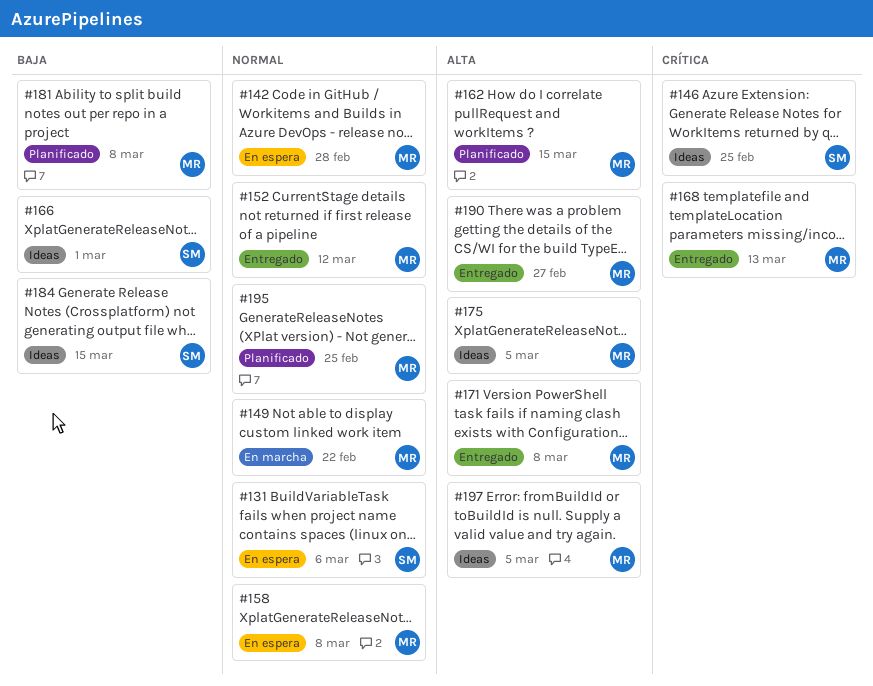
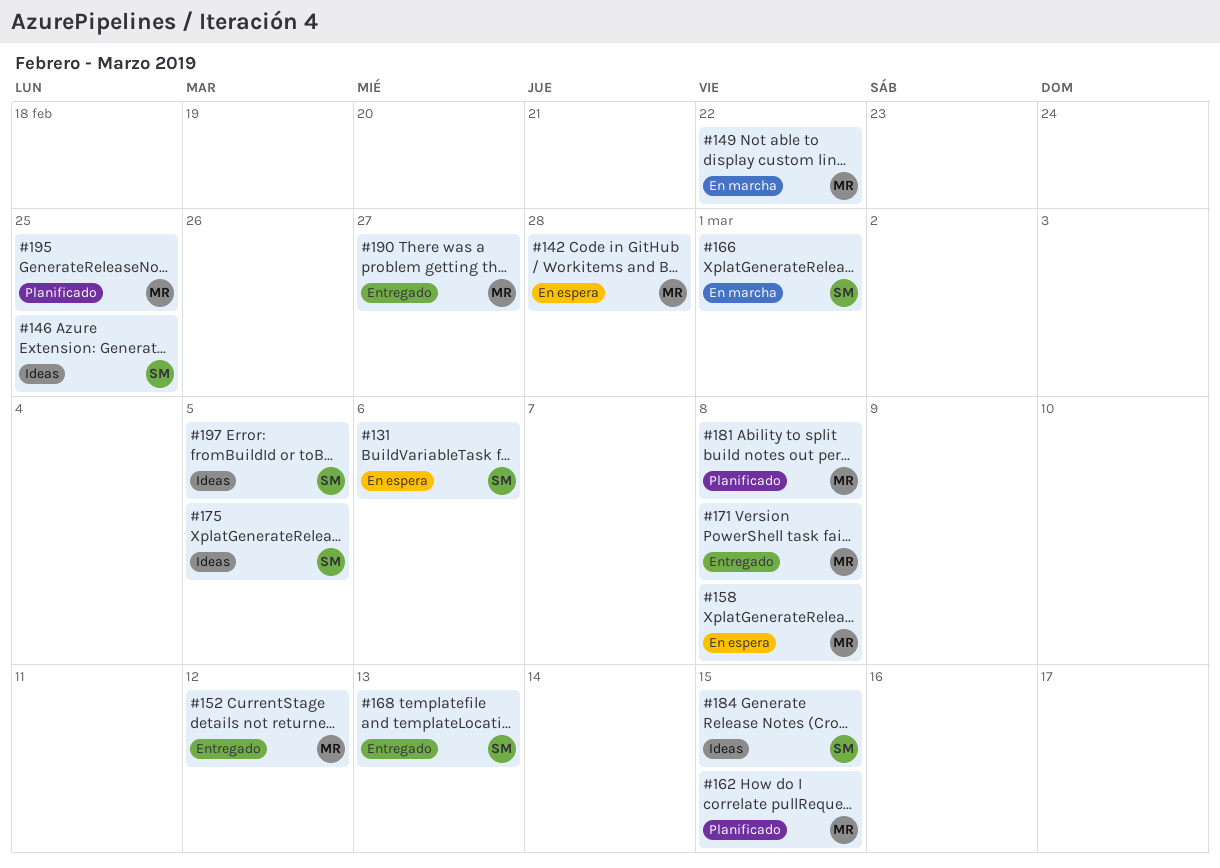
#166, status: Ideas -> En marcha
#168, owner: MR -> SM
#175, owner: MR -> SM
#197, owner: MR -> SM

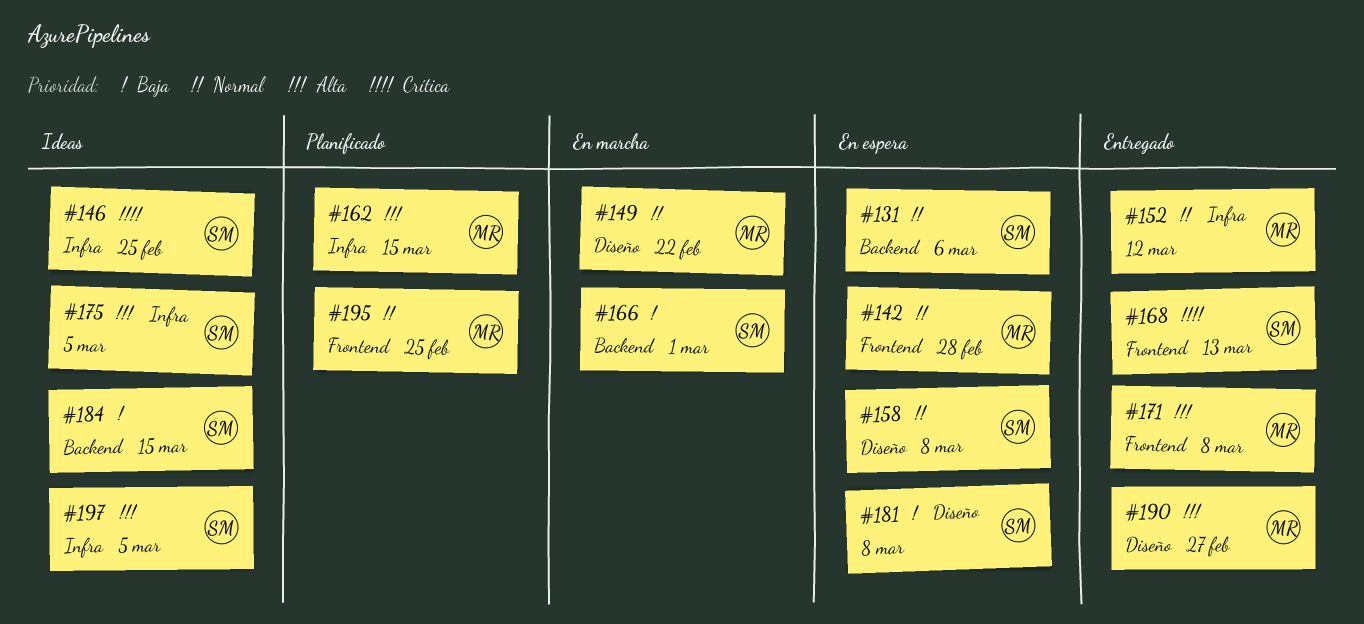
#158, owner: MR -> SM
#181, status: Planificado -> En espera
#181, owner: MR -> SM

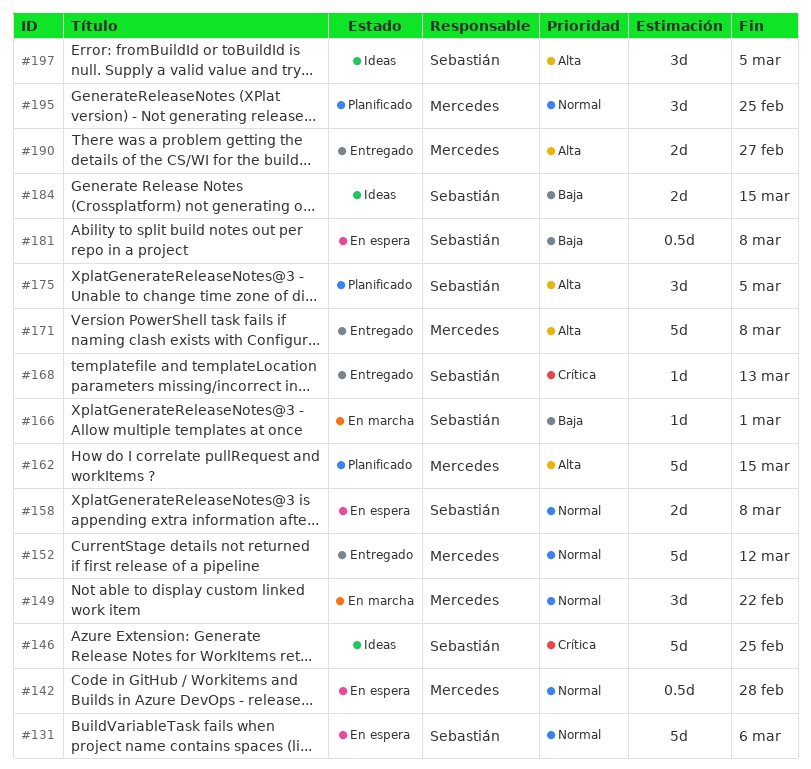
#175, status: Ideas -> Planificado

